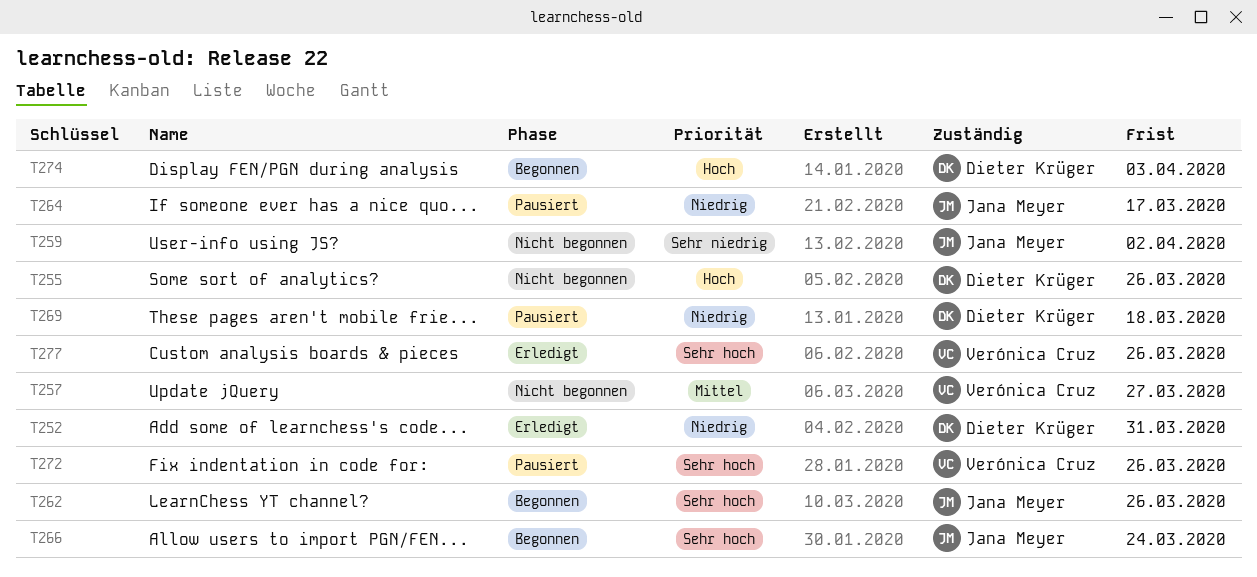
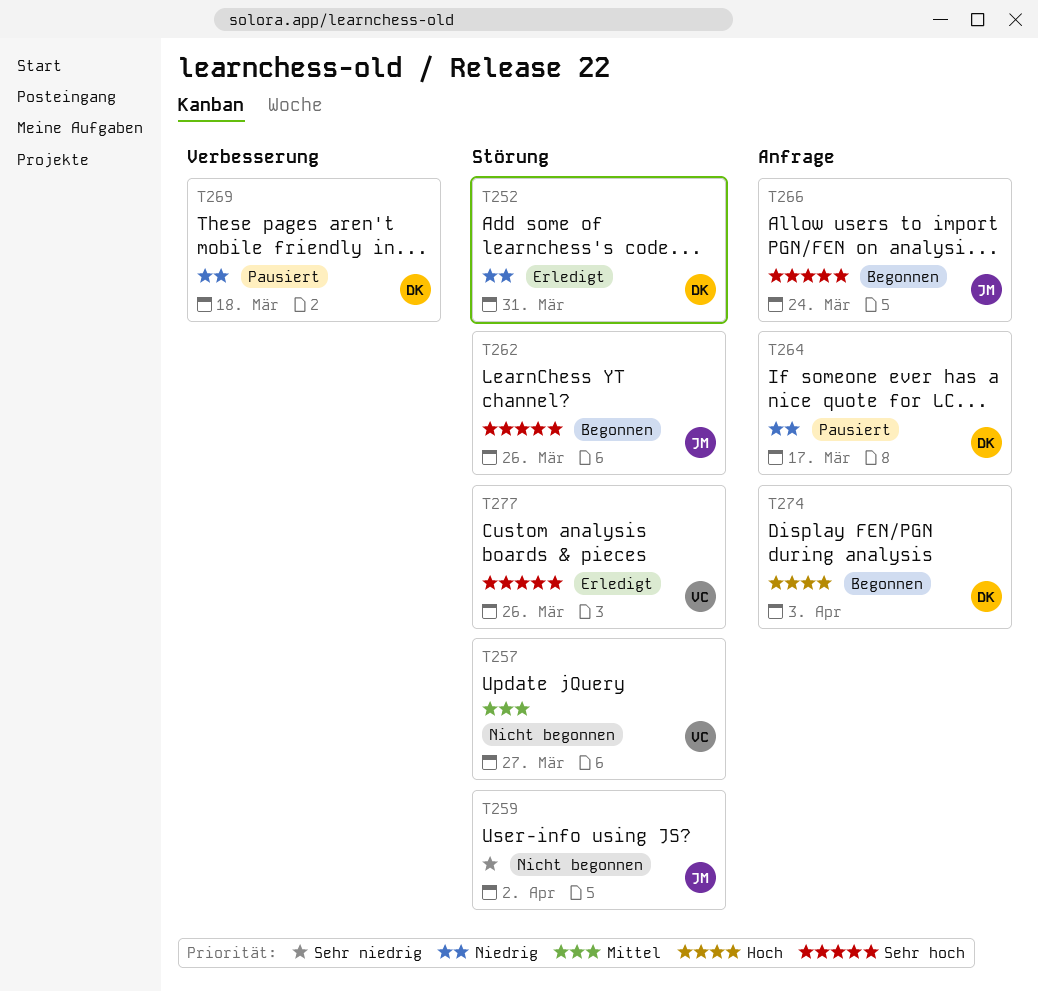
T255: present -> none
T264, owner: Jana Meyer -> Dieter Krüger
T272: present -> none

